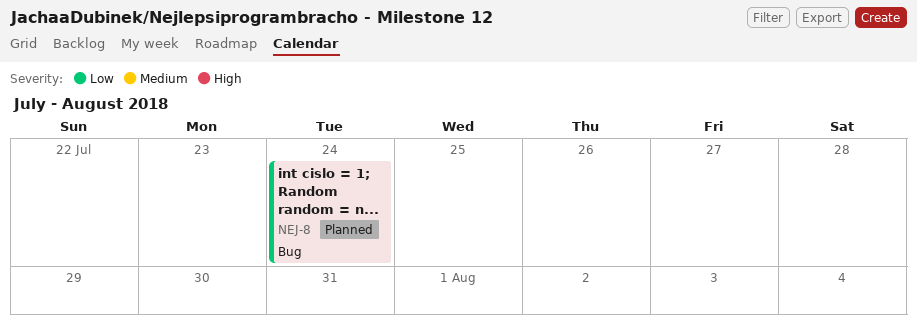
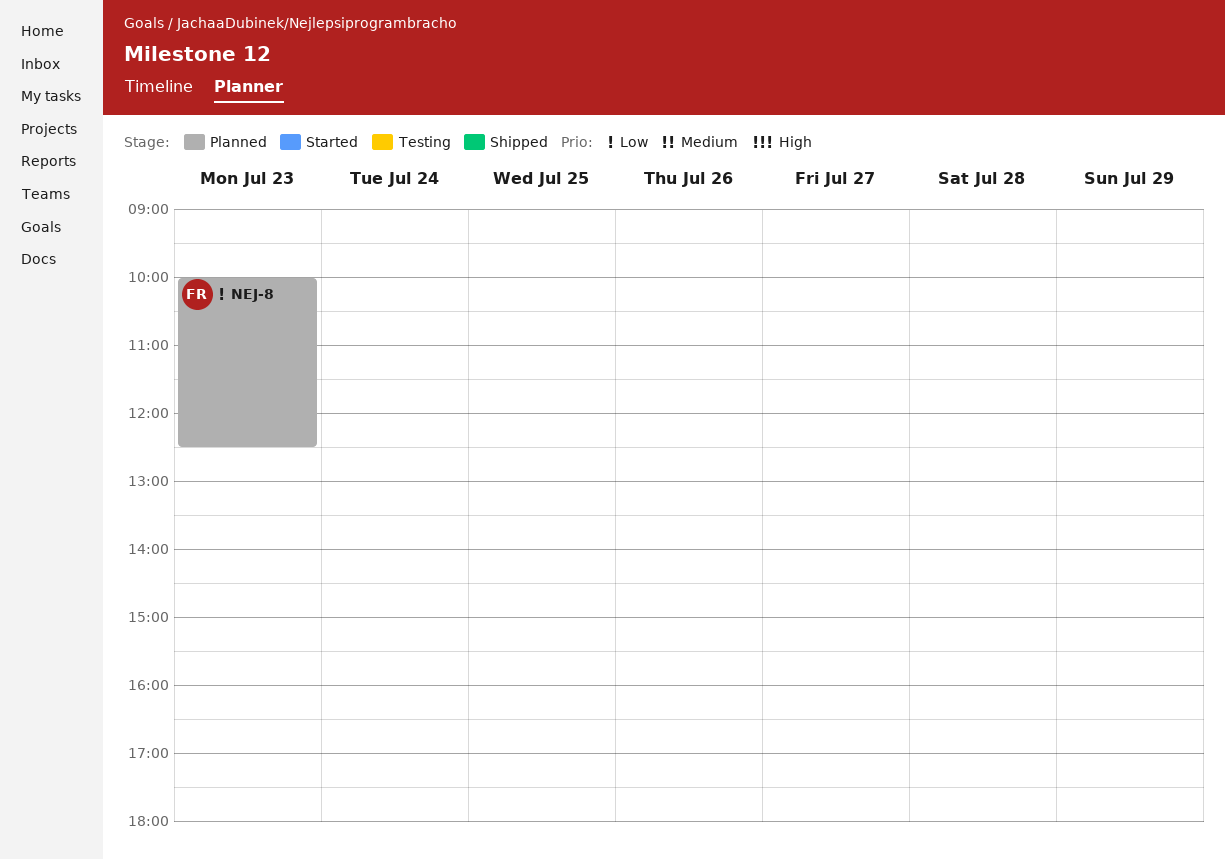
NEJ-8, day: Jul 24 -> Jul 23

